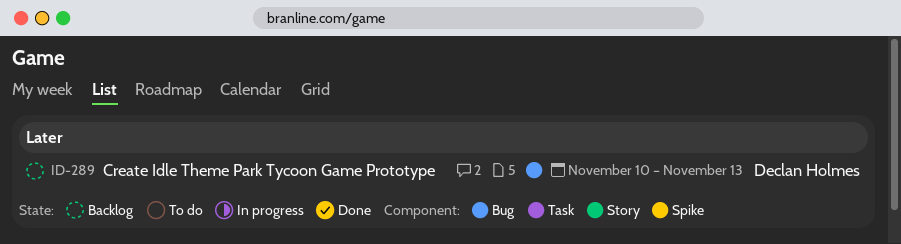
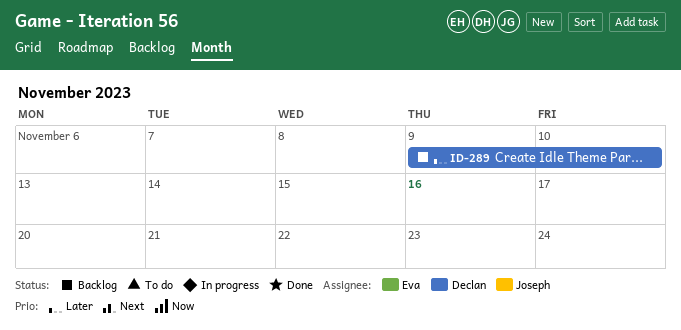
ID-289, start: Nov 10 -> Nov 9
ID-289, due: Nov 13 -> Nov 10

